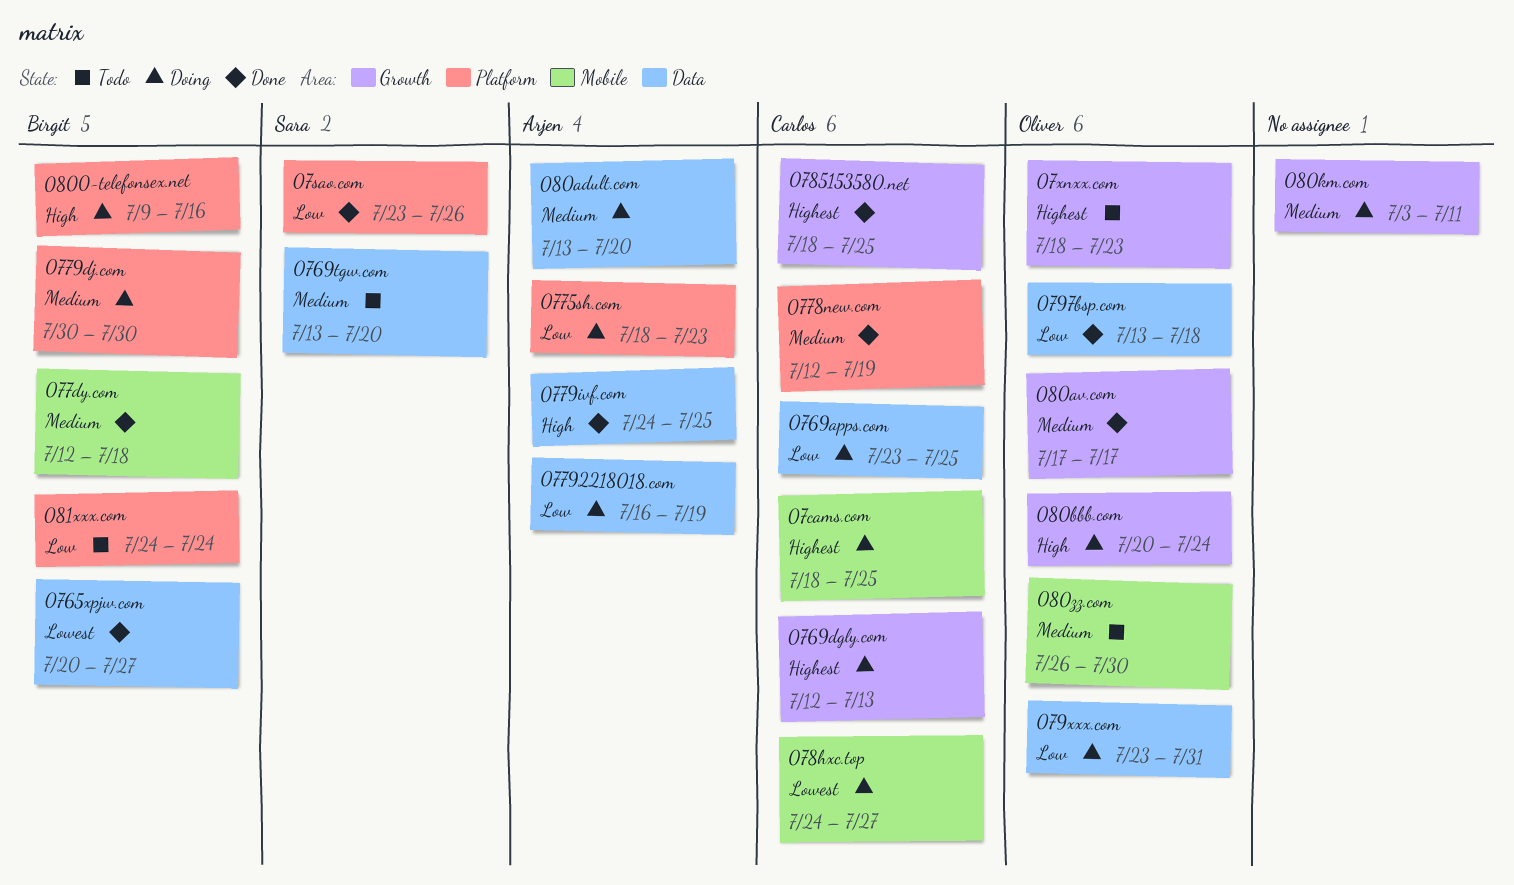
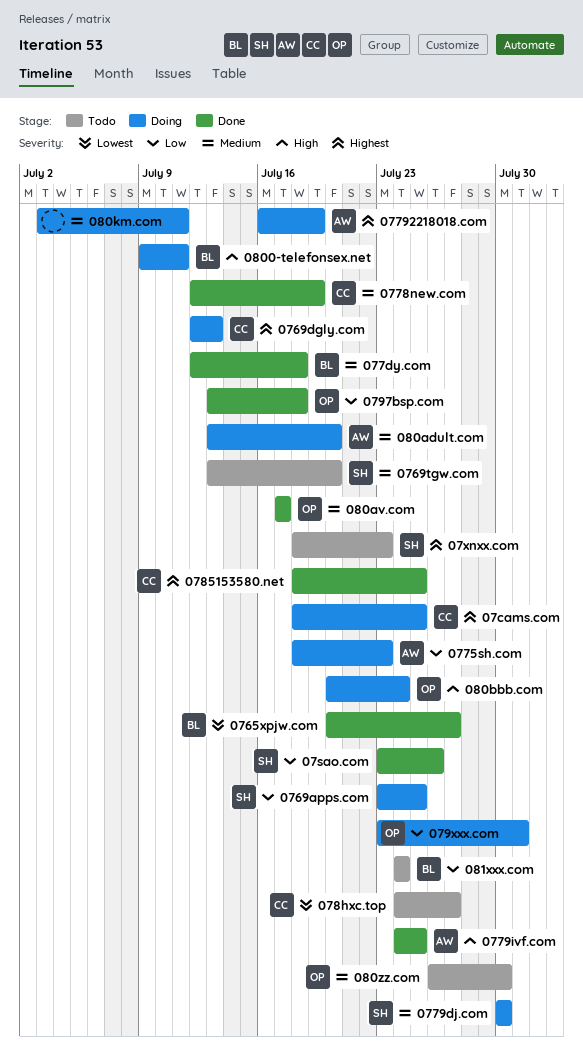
0769apps.com, owner: Carlos -> Sara
07792218018.com, priority: Low -> Highest
0779dj.com, owner: Birgit -> Sara
078hxc.top, status: Doing -> Todo
07xnxx.com, owner: Oliver -> Sara
0800-telefonsex.net, due: Jul 16 -> Jul 11

